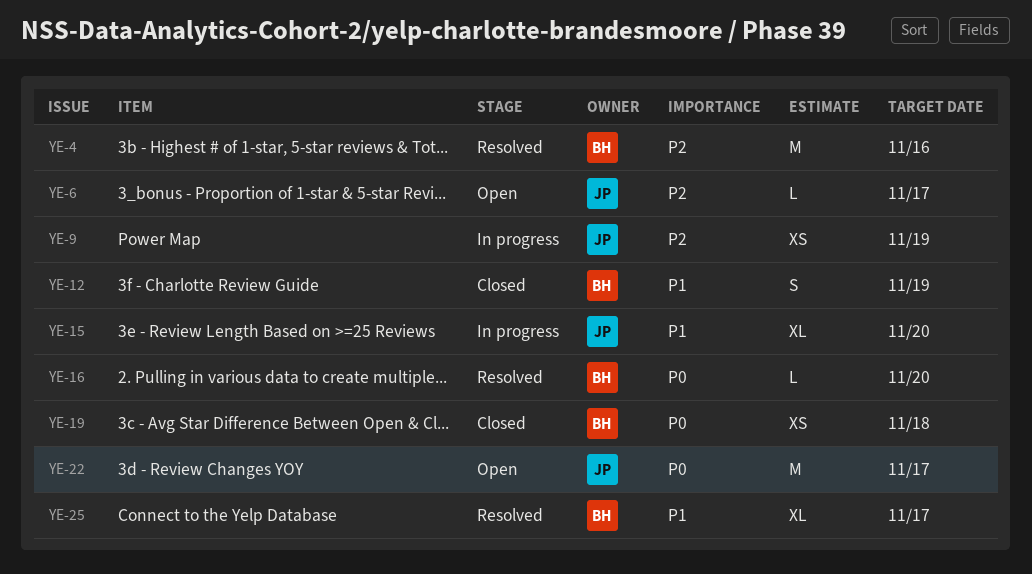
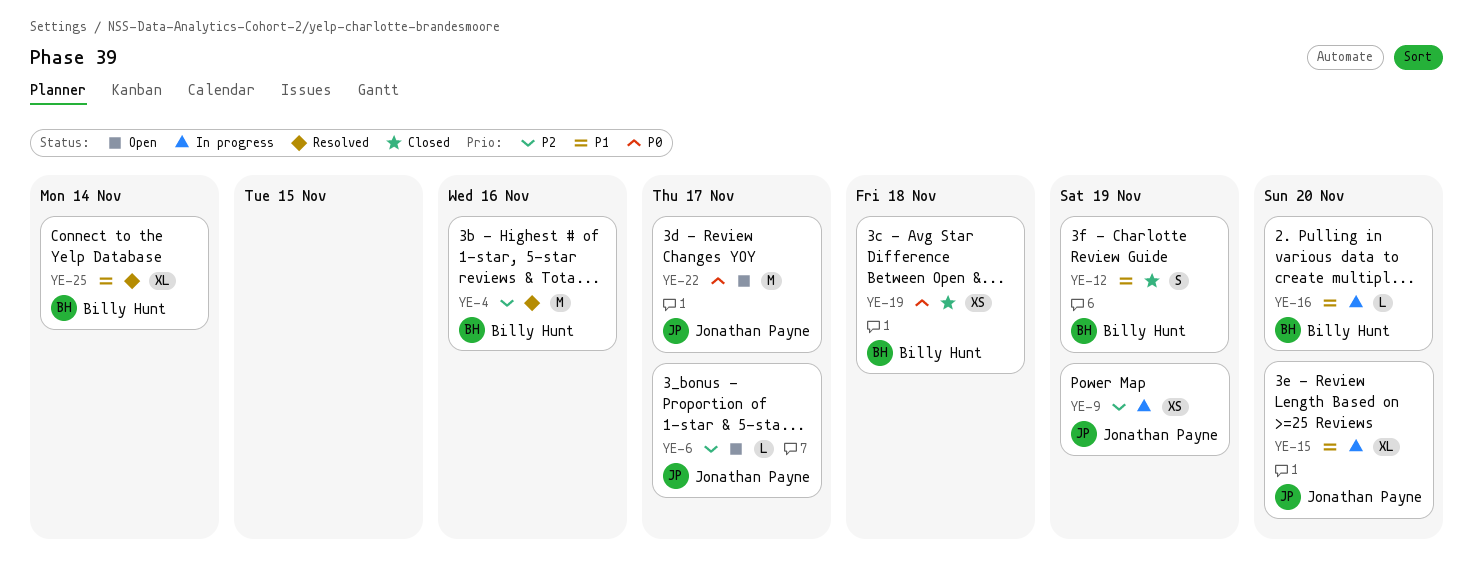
YE-16, status: Resolved -> In progress
YE-16, priority: P0 -> P1
YE-25, due: Nov 17 -> Nov 14

